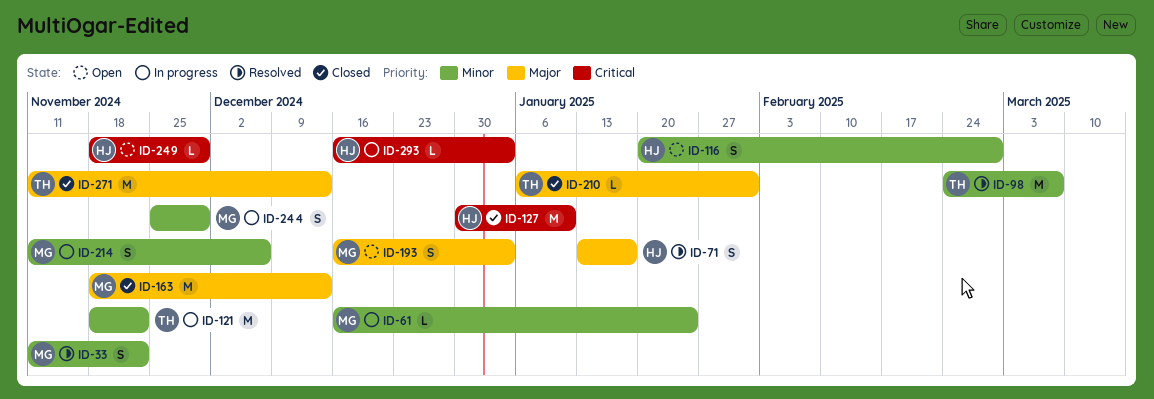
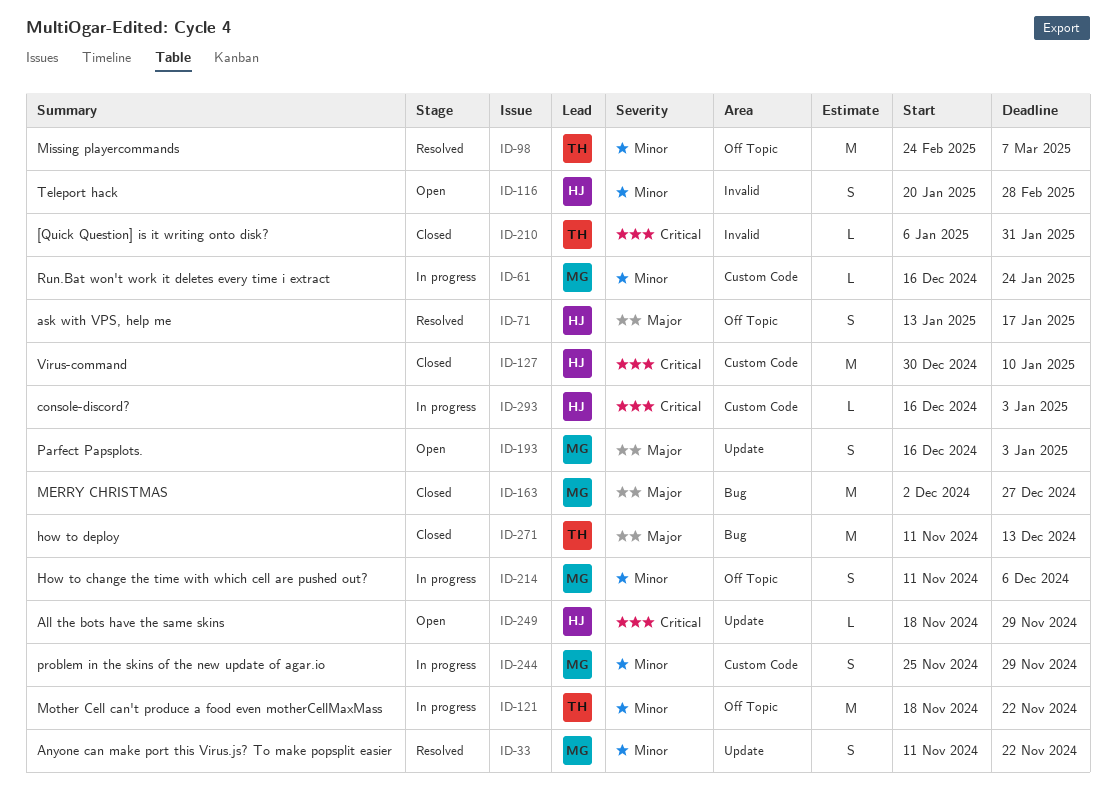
ID-163, start: Nov 18 -> Dec 2
ID-163, due: Dec 13 -> Dec 27
ID-210, priority: Major -> Critical

